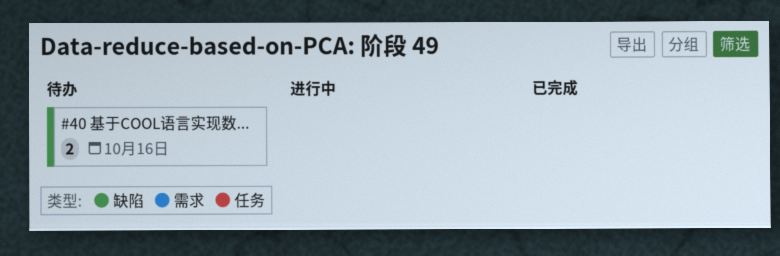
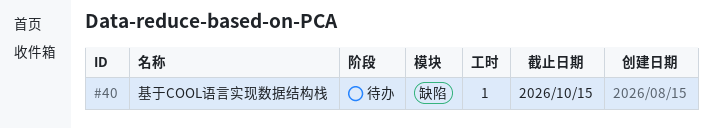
#40, estimate: 2 -> 1
#40, due: Oct 16 -> Oct 15

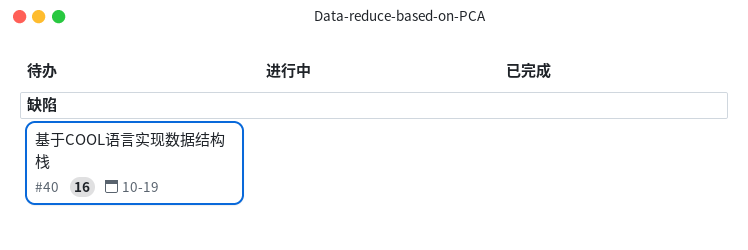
#40, estimate: 1 -> 16
#40, due: Oct 15 -> Oct 19

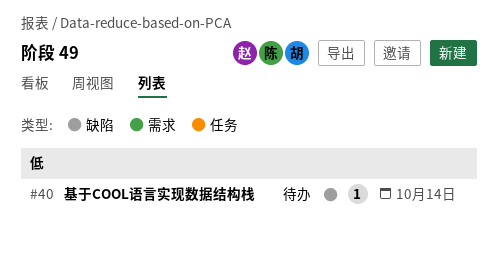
#40, estimate: 16 -> 1
#40, due: Oct 19 -> Oct 14

